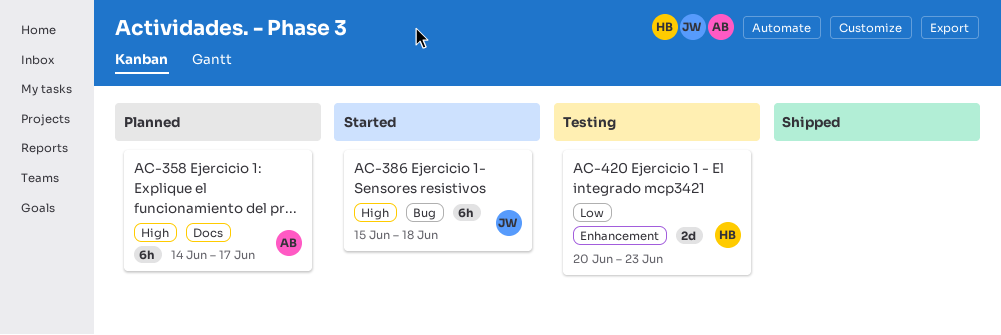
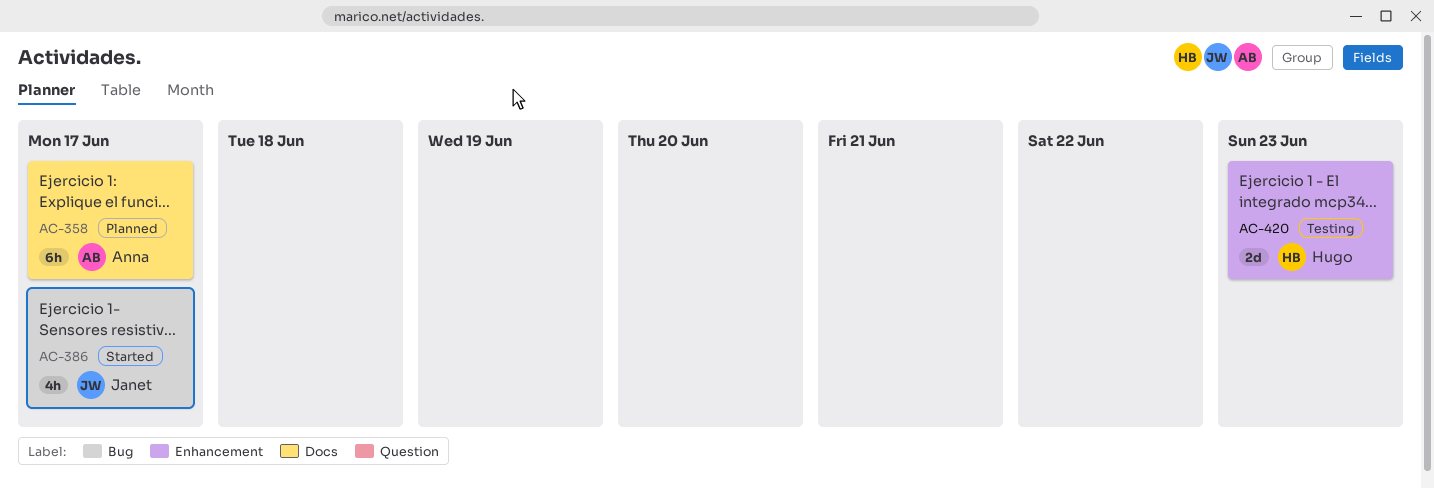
AC-386, estimate: 6h -> 4h
AC-386, due: Jun 18 -> Jun 17

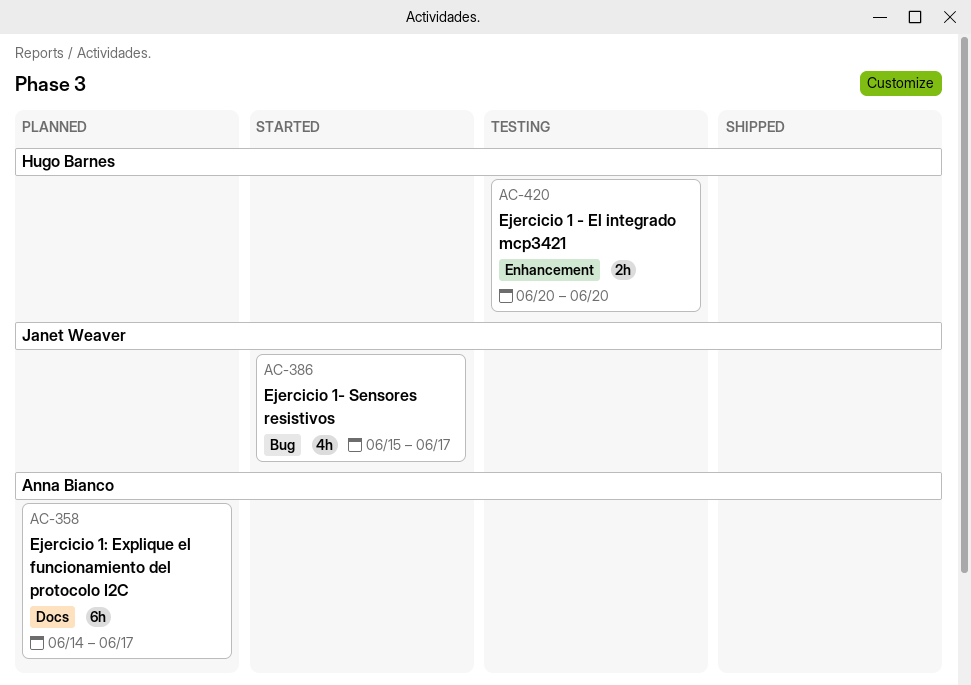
AC-420, estimate: 2d -> 2h
AC-420, due: Jun 23 -> Jun 20

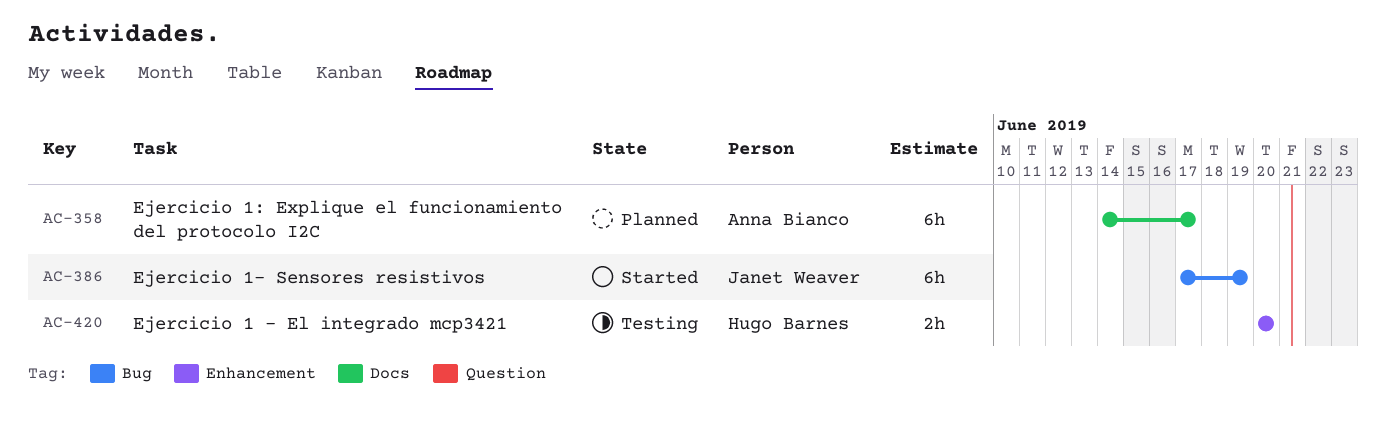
AC-386, estimate: 4h -> 6h
AC-386, start: Jun 15 -> Jun 17
AC-386, due: Jun 17 -> Jun 19

